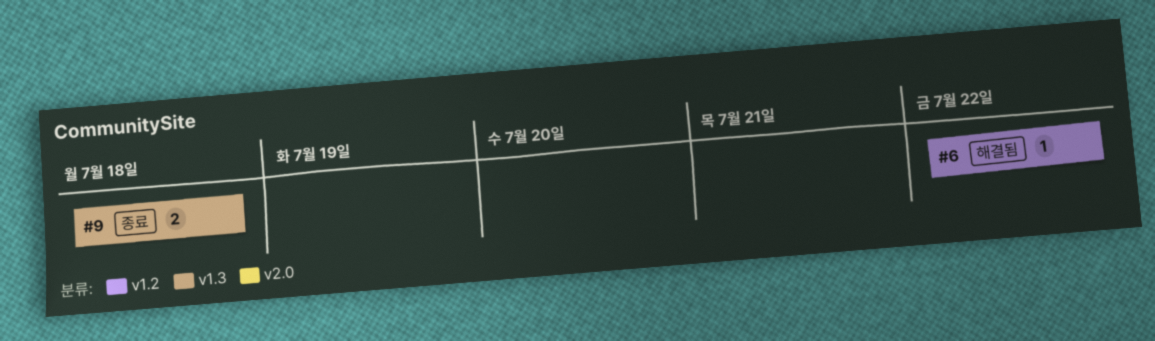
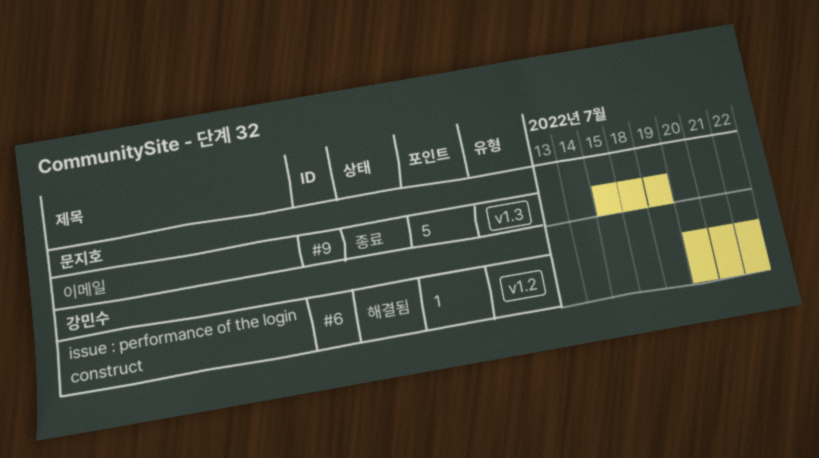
#9, estimate: 2 -> 5
#9, due: Jul 18 -> Jul 19

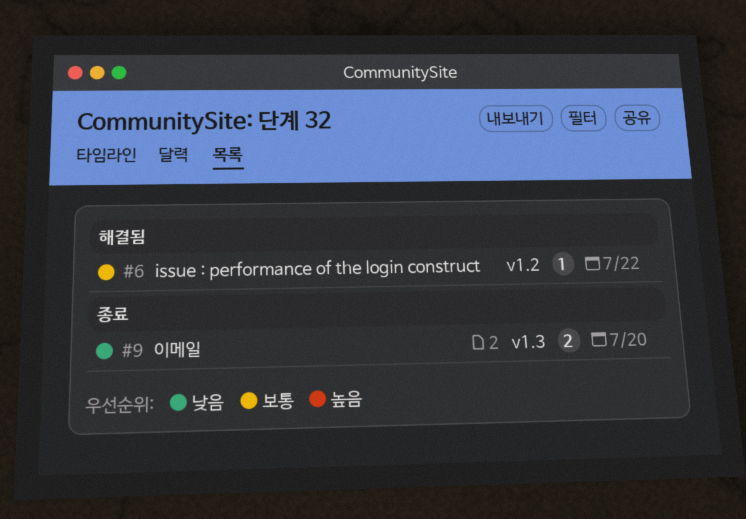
#9, estimate: 5 -> 2
#9, due: Jul 19 -> Jul 20

